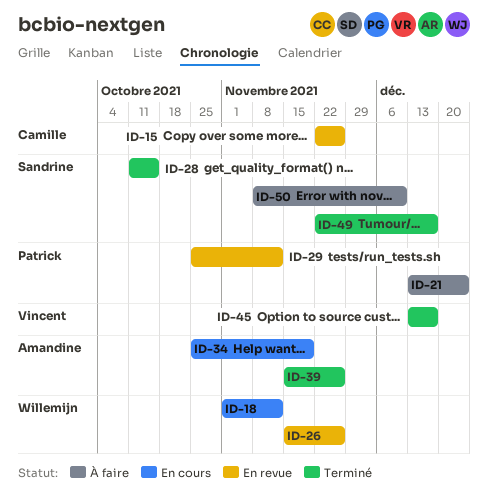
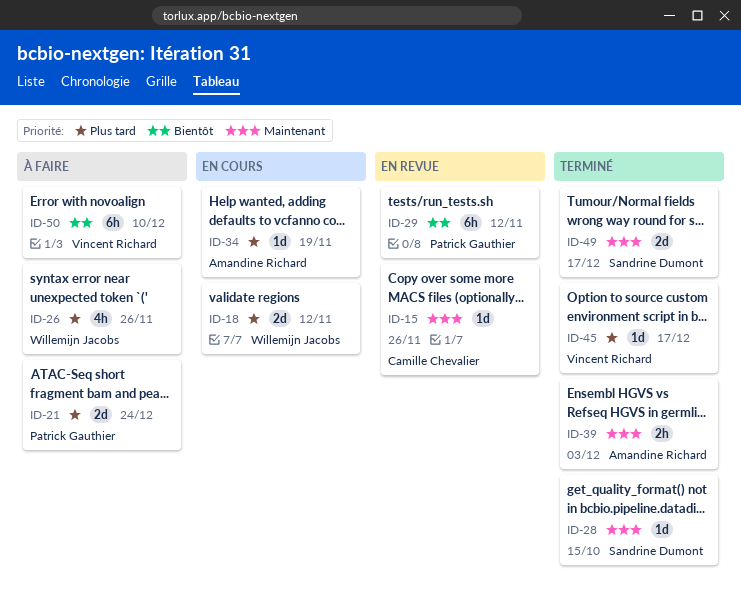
ID-26, status: En revue -> À faire
ID-39, due: Nov 26 -> Dec 3
ID-50, owner: Sandrine Dumont -> Vincent Richard

